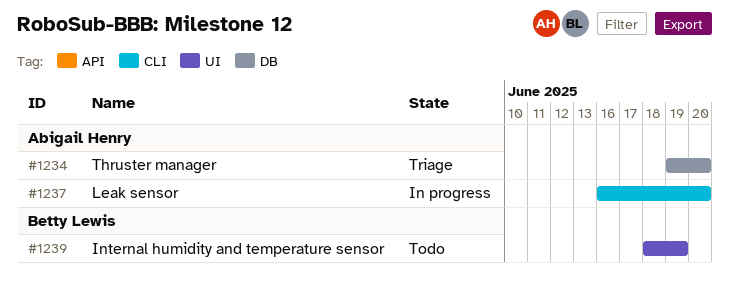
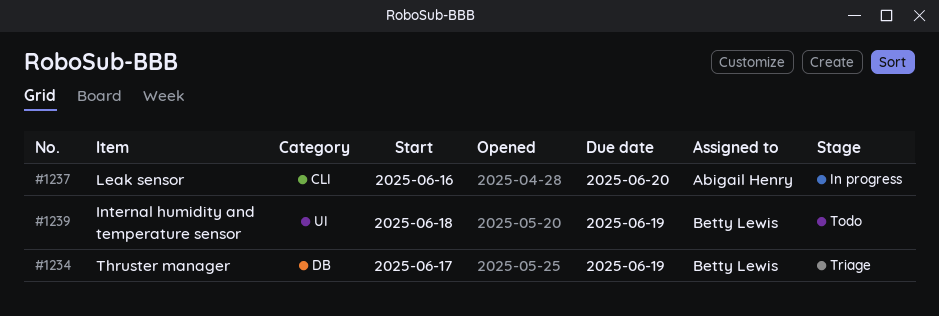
#1234, owner: Abigail Henry -> Betty Lewis
#1234, start: Jun 19 -> Jun 17
#1234, due: Jun 20 -> Jun 19

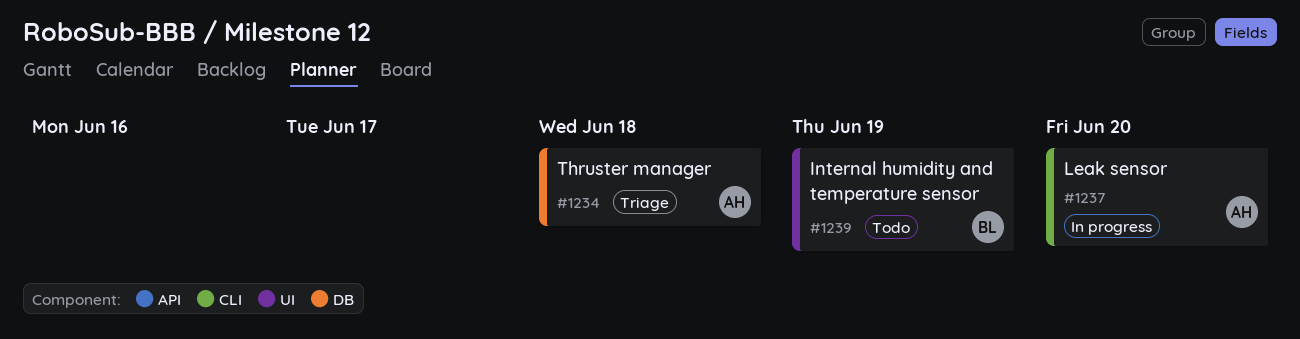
#1234, owner: Betty Lewis -> Abigail Henry
#1234, due: Jun 19 -> Jun 18

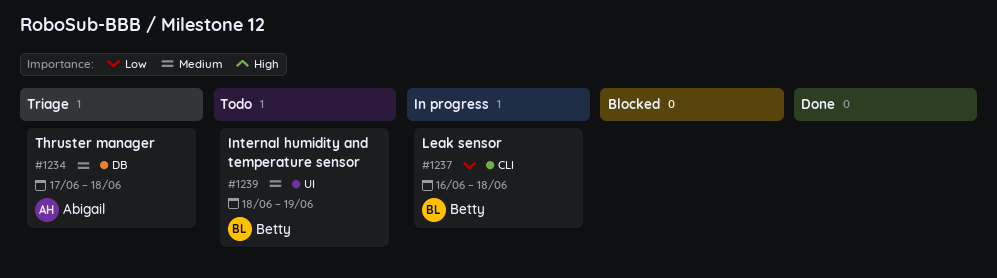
#1237, owner: Abigail -> Betty
#1237, due: Jun 20 -> Jun 18

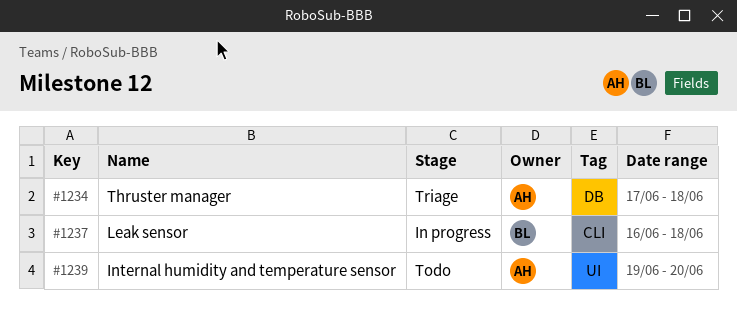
#1239, owner: Betty -> Abigail
#1239, start: Jun 18 -> Jun 19
#1239, due: Jun 19 -> Jun 20

